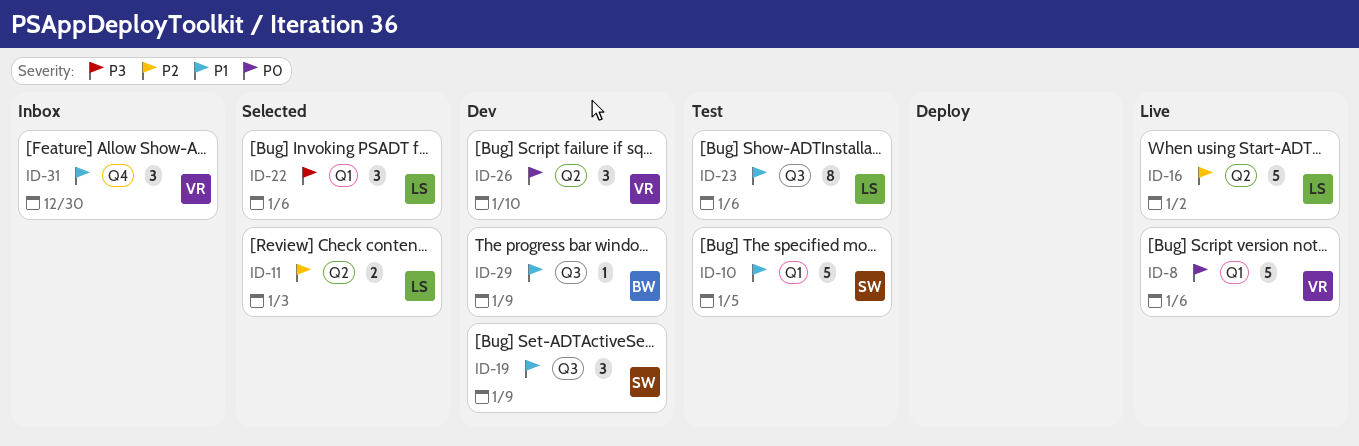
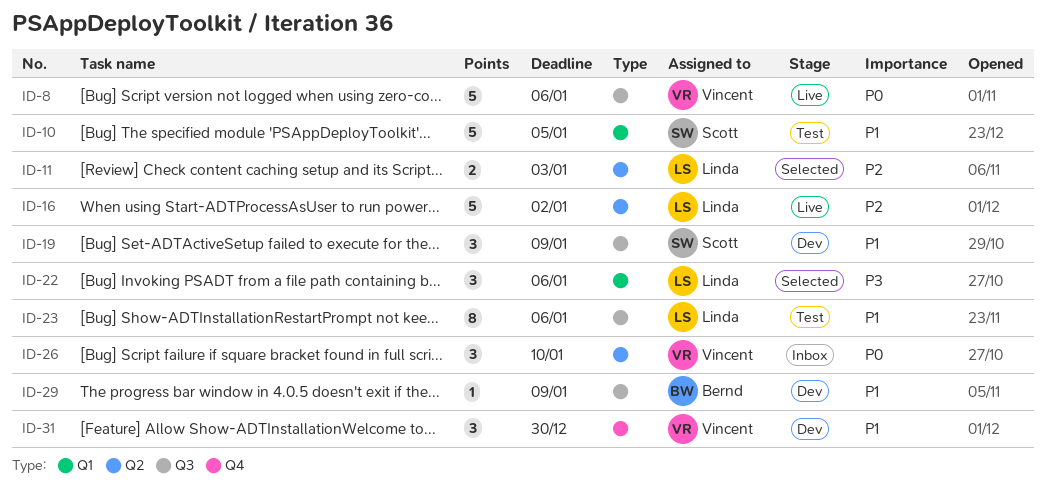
ID-8, label: Q1 -> Q3
ID-26, status: Dev -> Inbox
ID-31, status: Inbox -> Dev

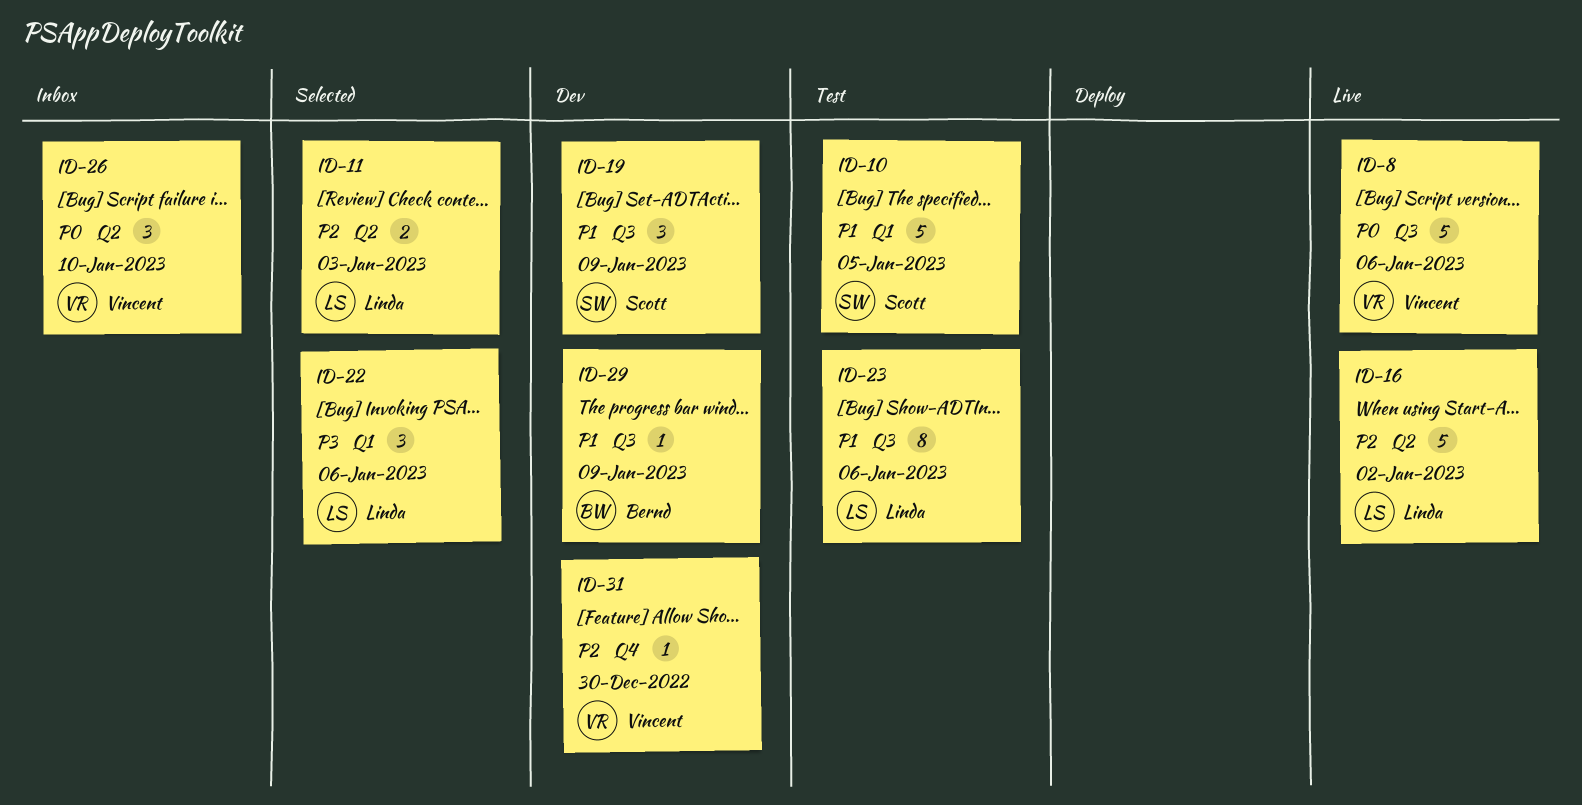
ID-31, priority: P1 -> P2
ID-31, estimate: 3 -> 1

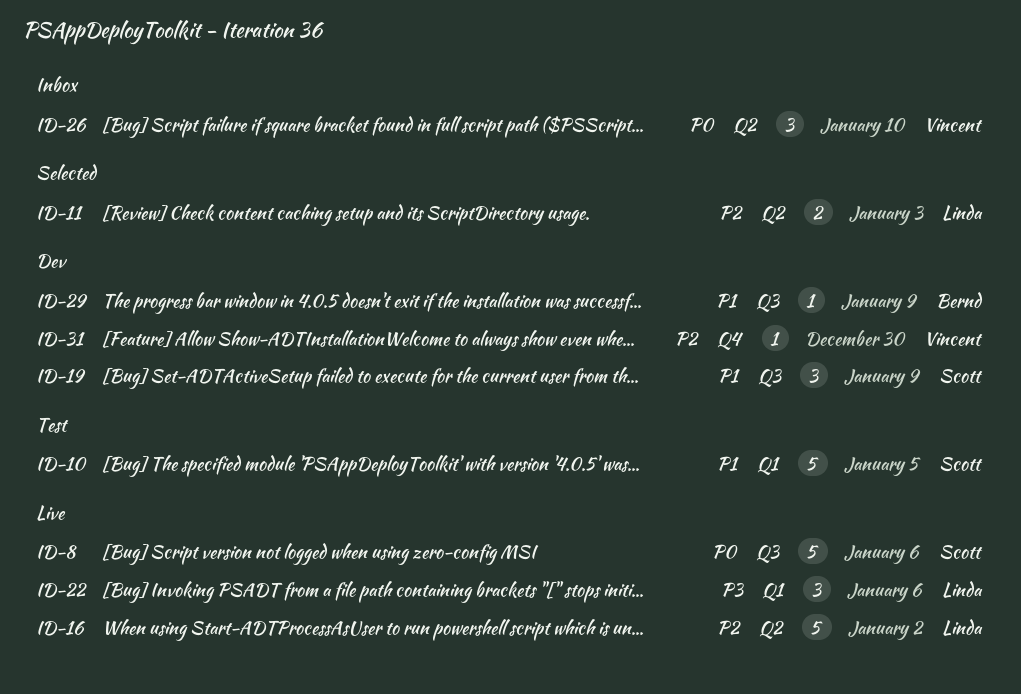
ID-8, owner: Vincent -> Scott
ID-22, status: Selected -> Live
ID-23: present -> none

